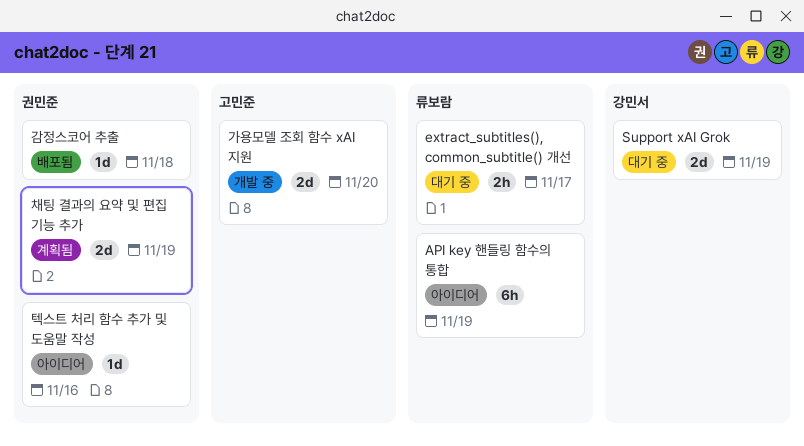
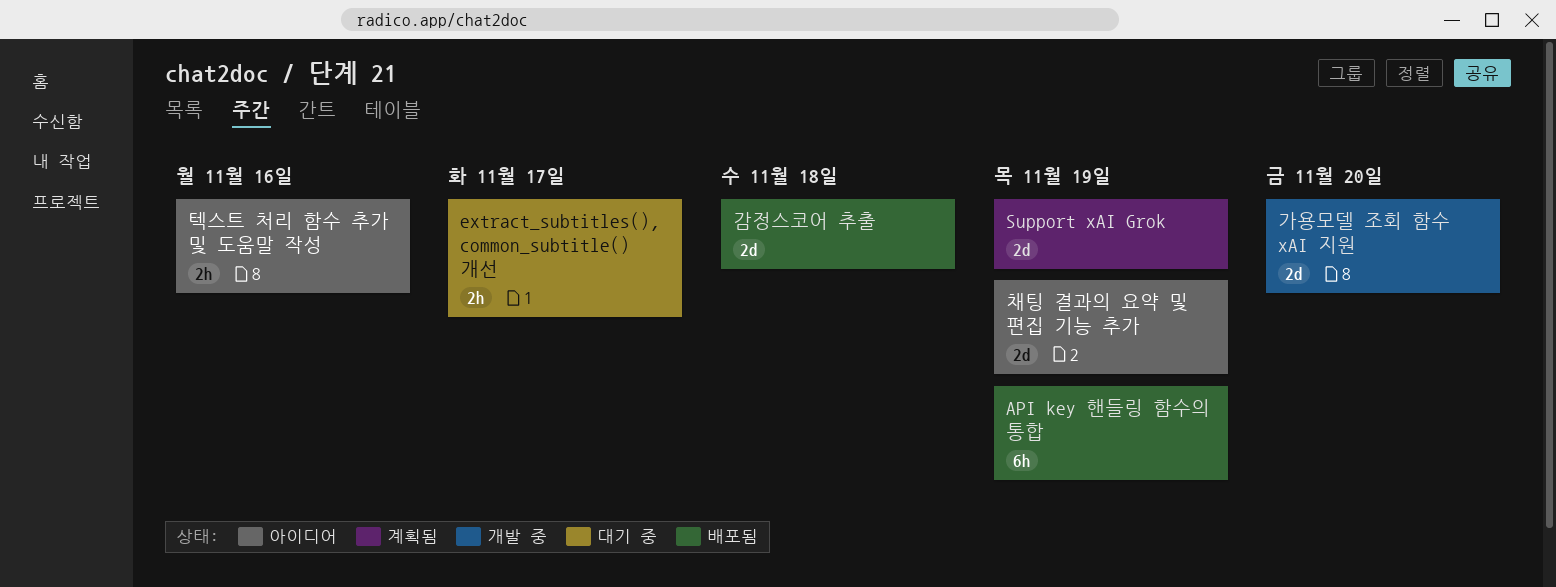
API key 핸들링 함수의 통합, status: 아이디어 -> 배포됨
Support xAI Grok, status: 대기 중 -> 계획됨
감정스코어 추출, estimate: 1d -> 2d
채팅 결과의 요약 및 편집 기능 추가, status: 계획됨 -> 아이디어
텍스트 처리 함수 추가 및 도움말 작성, estimate: 1d -> 2h

